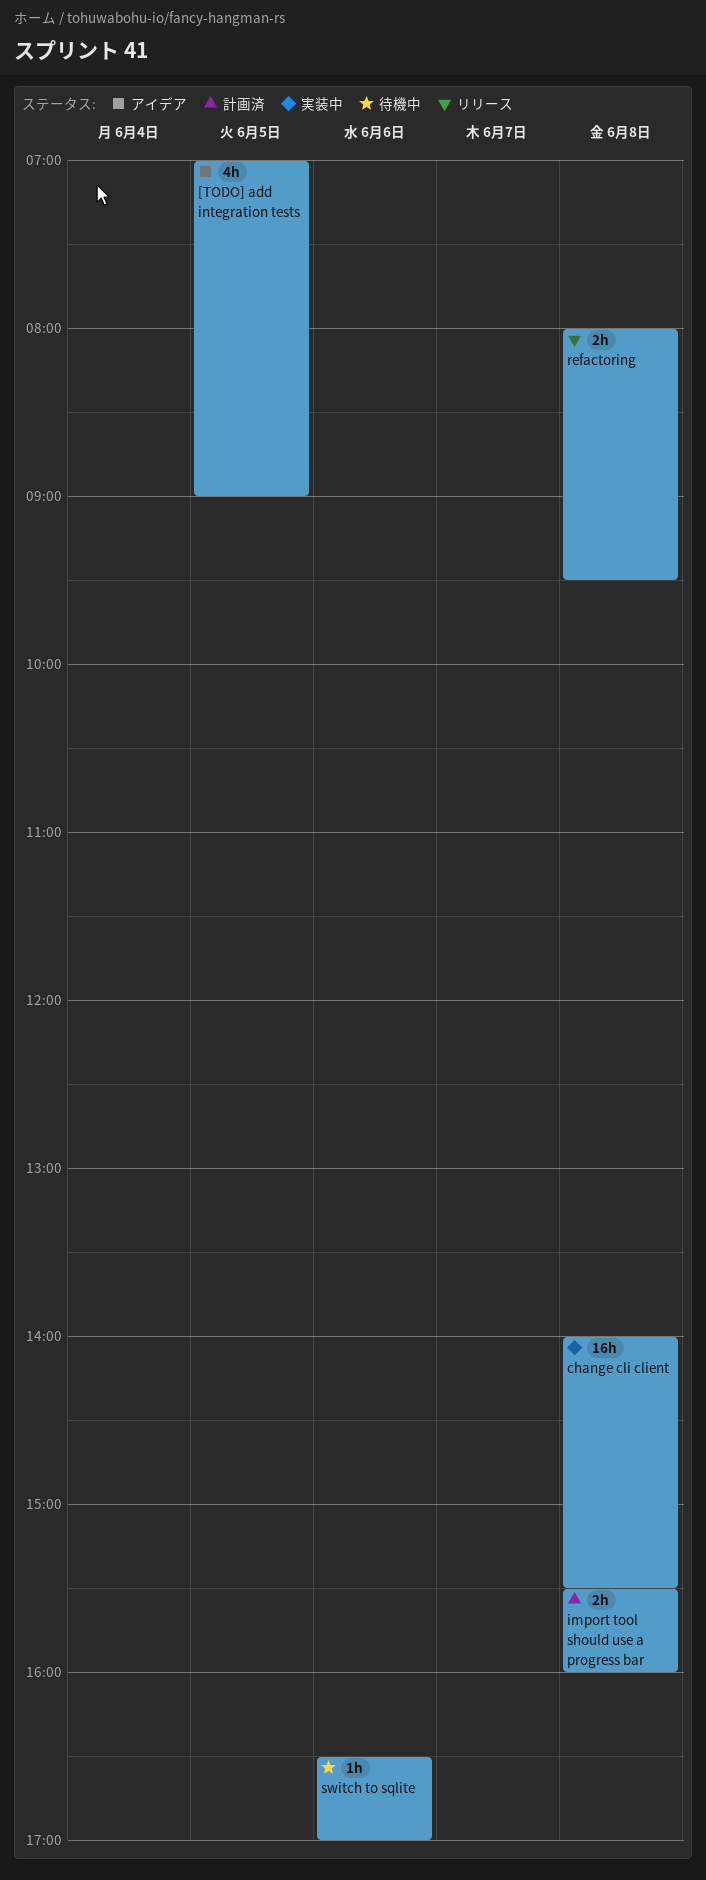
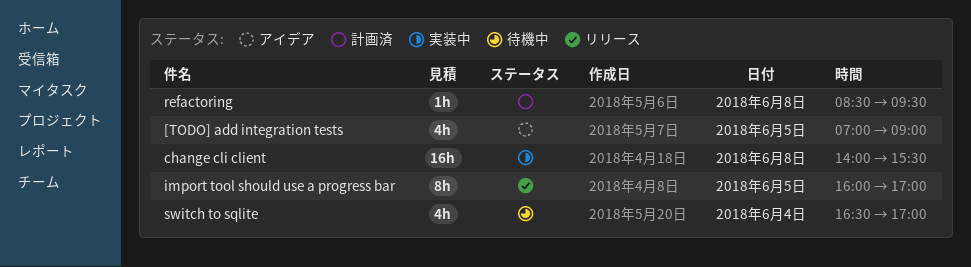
import tool should use a progress bar, status: 計画済 -> リリース
import tool should use a progress bar, estimate: 2h -> 8h
import tool should use a progress bar, day: Jun 8 -> Jun 5
import tool should use a progress bar, begins: 15:30 -> 16:00
import tool should use a progress bar, ends: 16:00 -> 17:00
refactoring, status: リリース -> 計画済
refactoring, estimate: 2h -> 1h
refactoring, begins: 08:00 -> 08:30
switch to sqlite, estimate: 1h -> 4h
switch to sqlite, day: Jun 6 -> Jun 4

